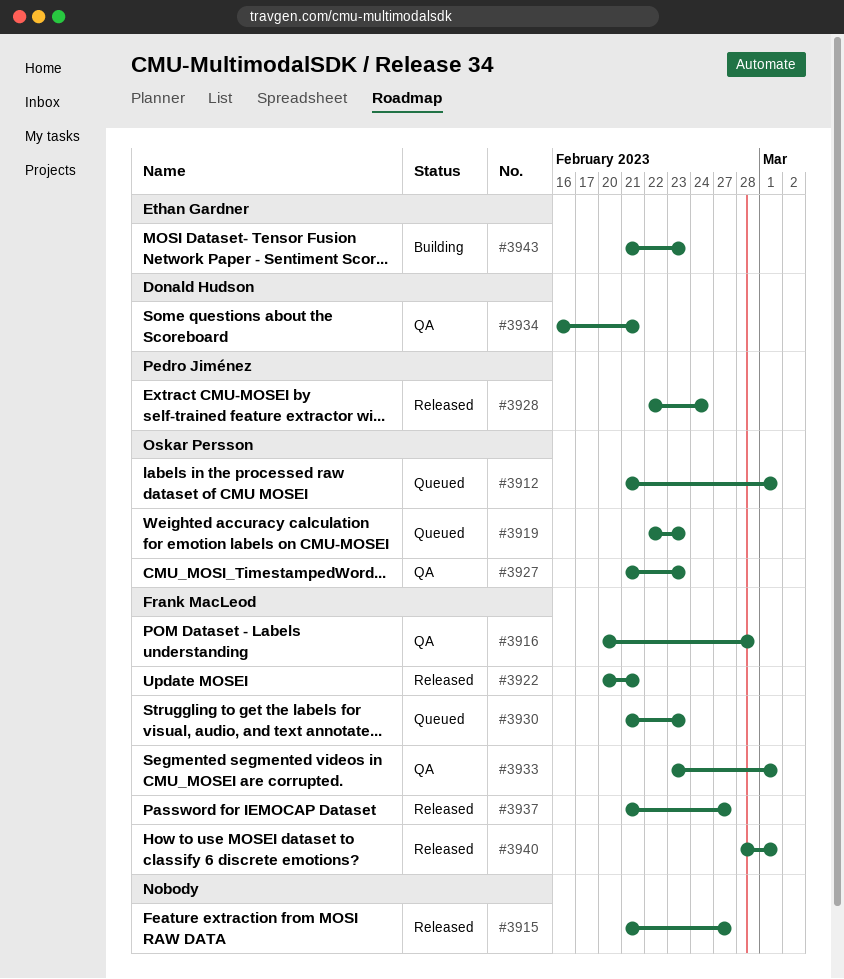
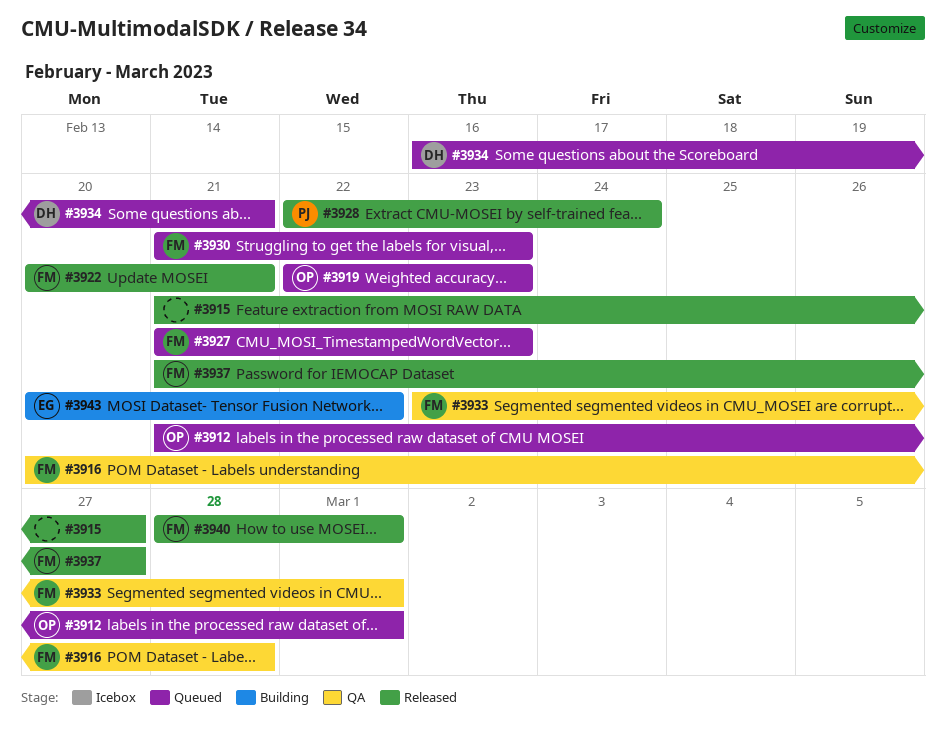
#3927, status: QA -> Queued
#3927, owner: Oskar Persson -> Frank MacLeod
#3934, status: QA -> Queued
#3943, start: Feb 21 -> Feb 20
#3943, due: Feb 23 -> Feb 22

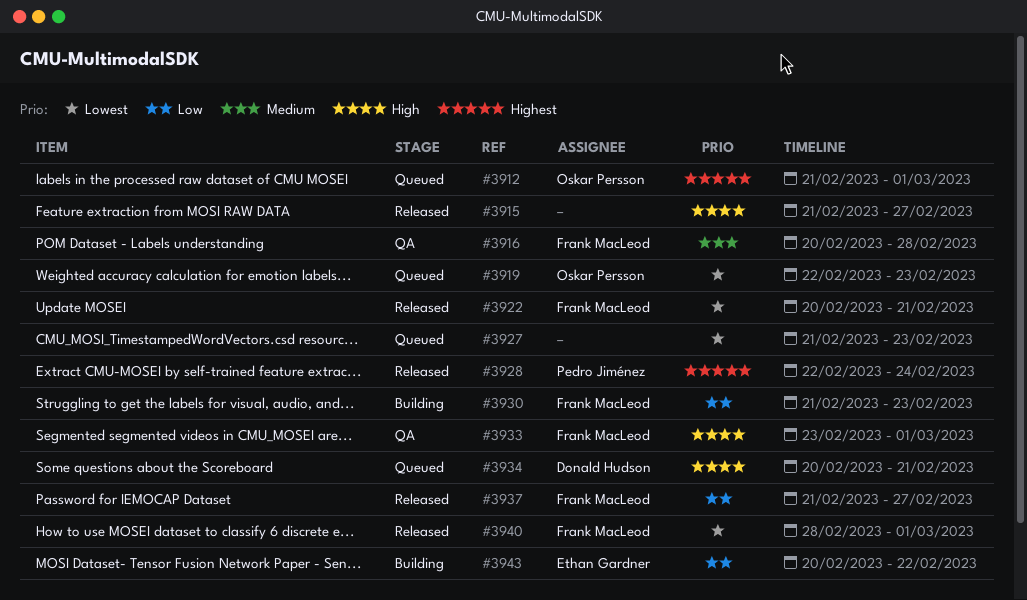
#3927, owner: Frank MacLeod -> none
#3930, status: Queued -> Building
#3934, start: Feb 16 -> Feb 20

